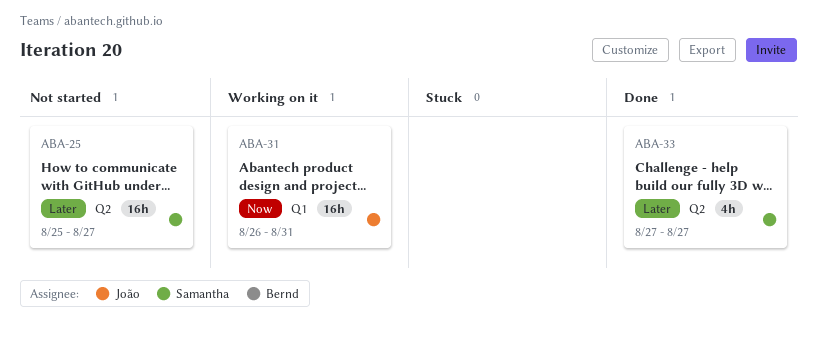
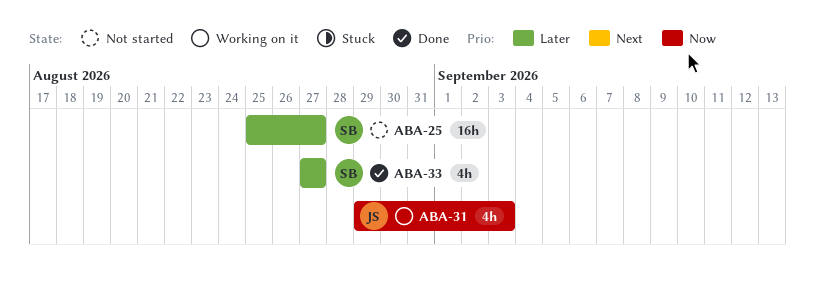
ABA-31, estimate: 16h -> 4h
ABA-31, start: Aug 26 -> Aug 29
ABA-31, due: Aug 31 -> Sep 3

